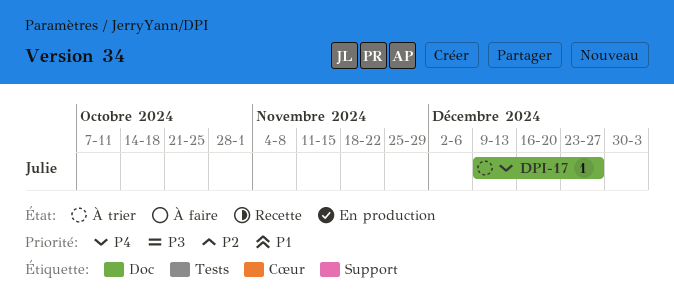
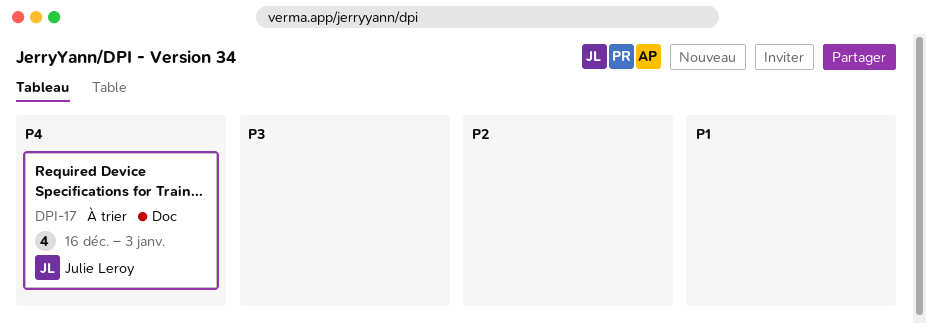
DPI-17, estimate: 1 -> 4
DPI-17, start: Dec 9 -> Dec 16
DPI-17, due: Dec 27 -> Jan 3

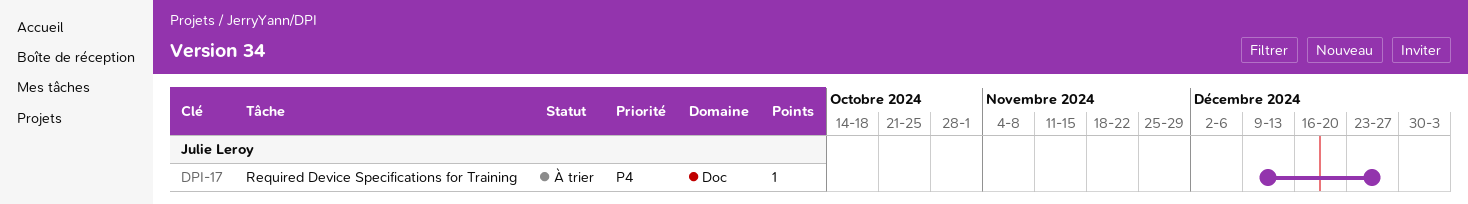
DPI-17, estimate: 4 -> 1
DPI-17, start: Dec 16 -> Dec 9
DPI-17, due: Jan 3 -> Dec 27

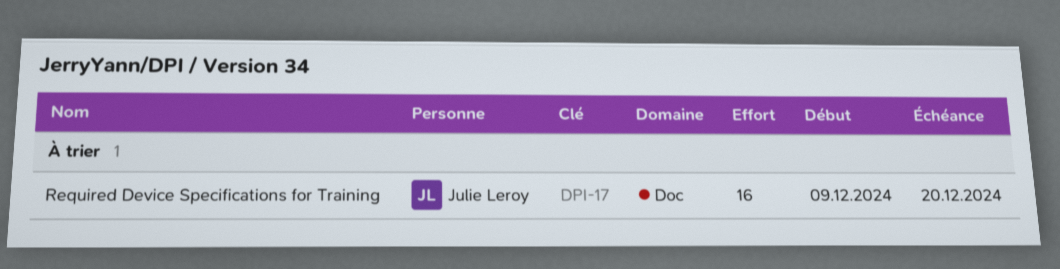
DPI-17, estimate: 1 -> 16
DPI-17, due: Dec 27 -> Dec 20

